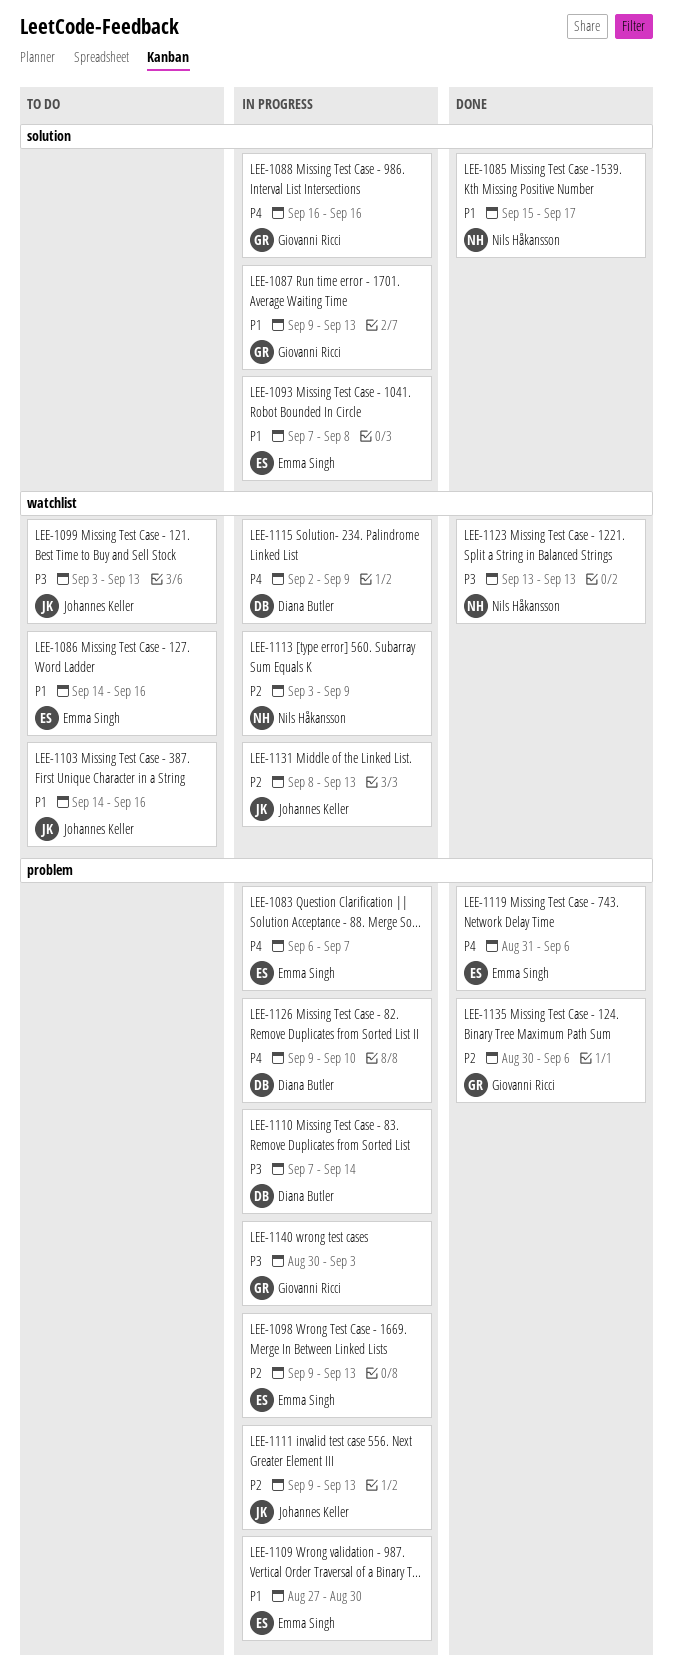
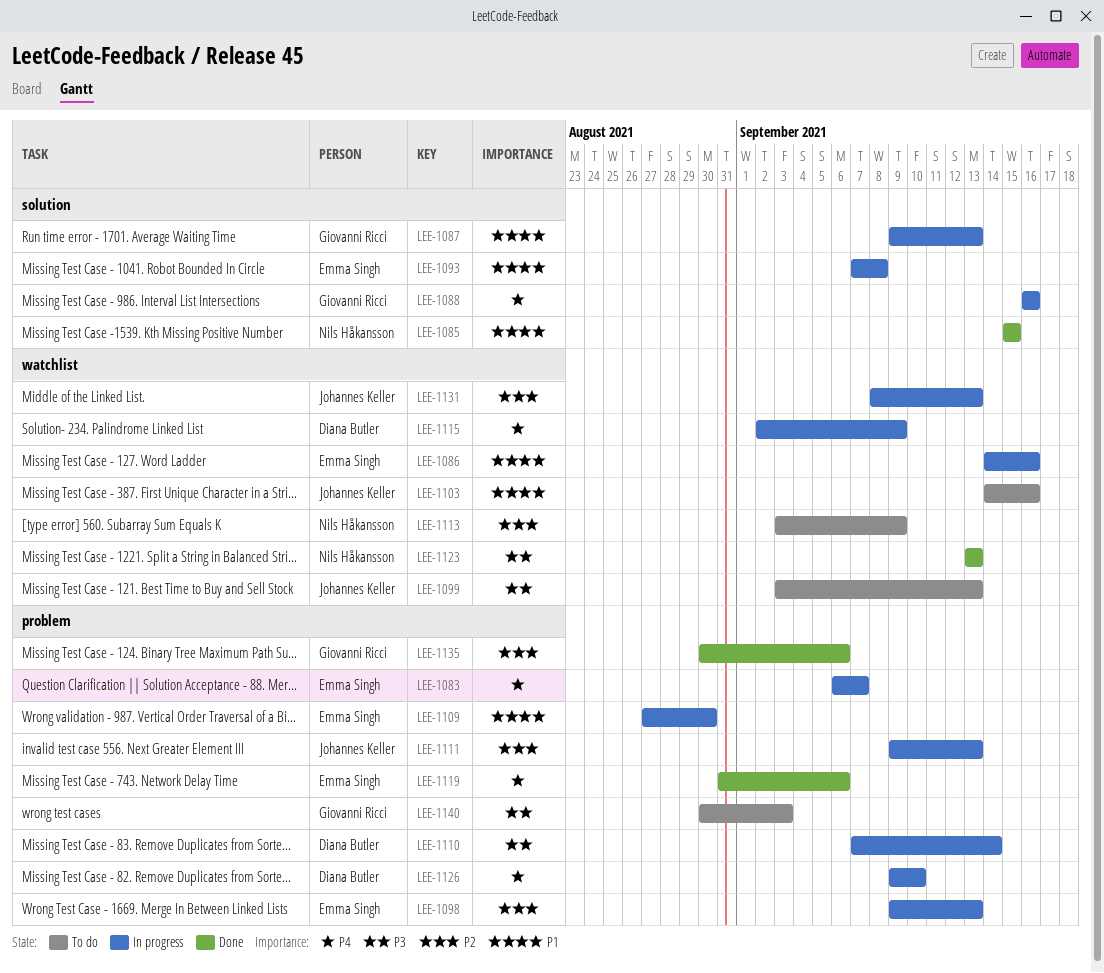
LEE-1085, due: Sep 17 -> Sep 15
LEE-1086, status: To do -> In progress
LEE-1113, status: In progress -> To do
LEE-1140, status: In progress -> To do

